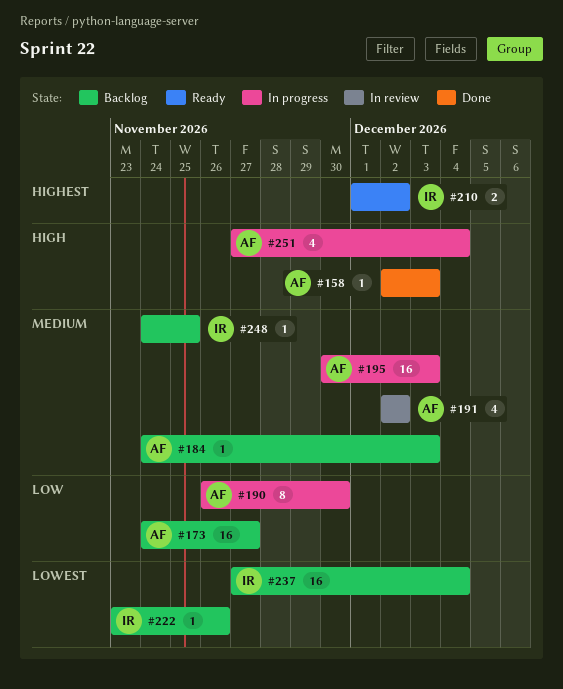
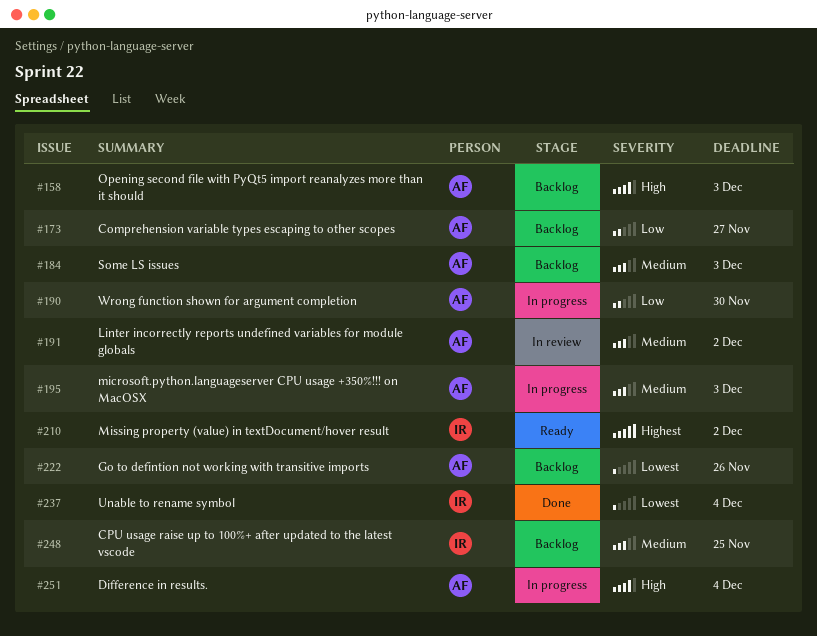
#158, status: Done -> Backlog
#222, owner: IR -> AF
#237, status: Backlog -> Done

